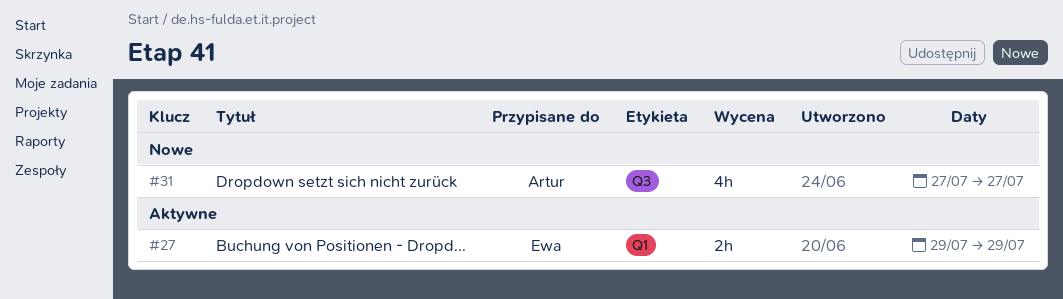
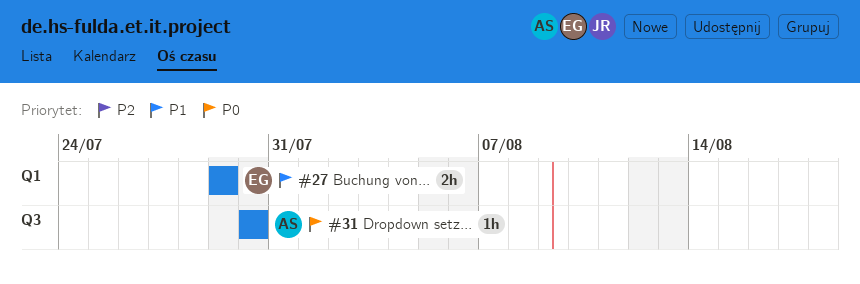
#31, estimate: 4h -> 1h
#31, start: Jul 27 -> Jul 30
#31, due: Jul 27 -> Jul 30

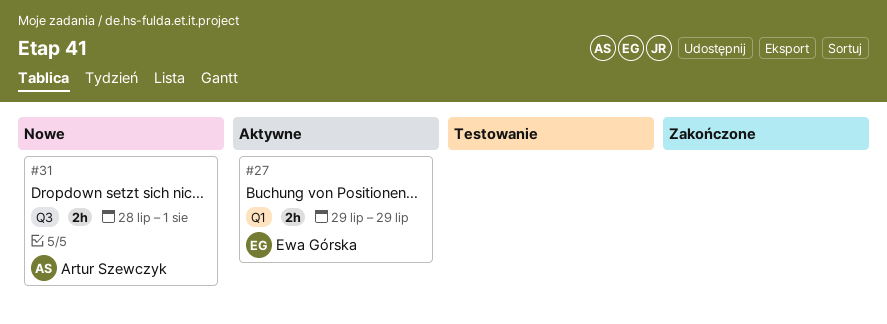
#31, estimate: 1h -> 2h
#31, start: Jul 30 -> Jul 28
#31, due: Jul 30 -> Aug 1

